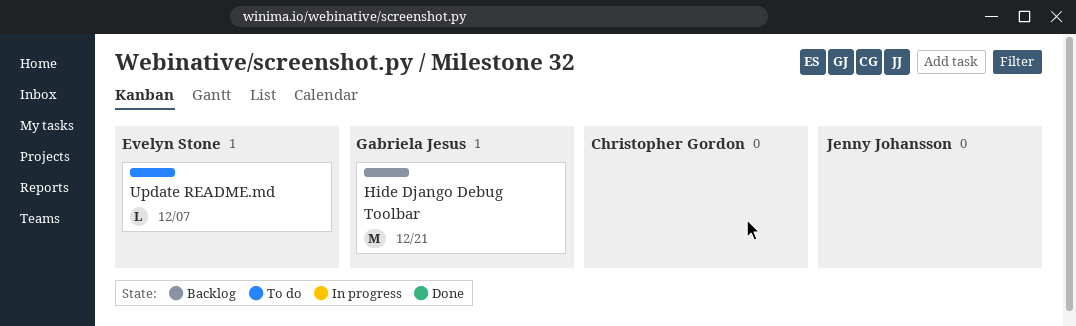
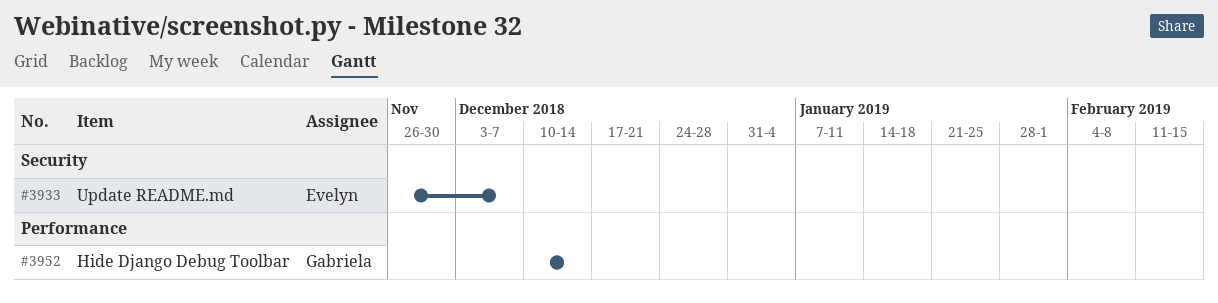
Hide Django Debug Toolbar, due: Dec 21 -> Dec 14

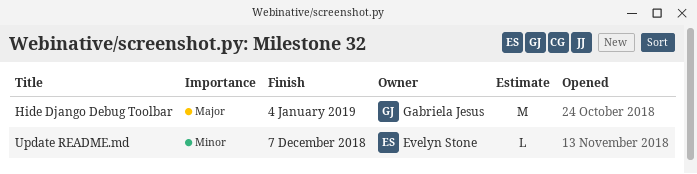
Hide Django Debug Toolbar, due: Dec 14 -> Jan 4

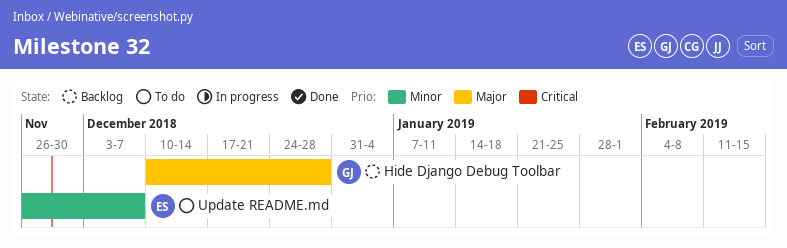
Hide Django Debug Toolbar, due: Jan 4 -> Dec 28

